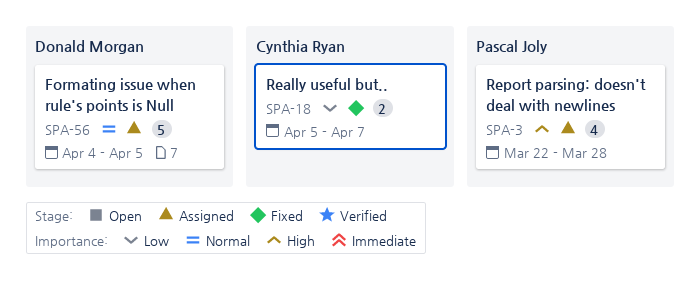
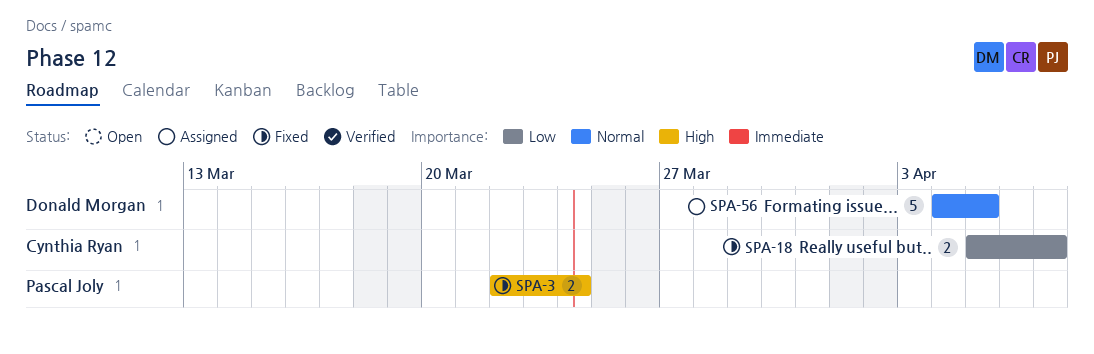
SPA-3, status: Assigned -> Fixed
SPA-3, estimate: 4 -> 2
SPA-3, due: Mar 28 -> Mar 24

